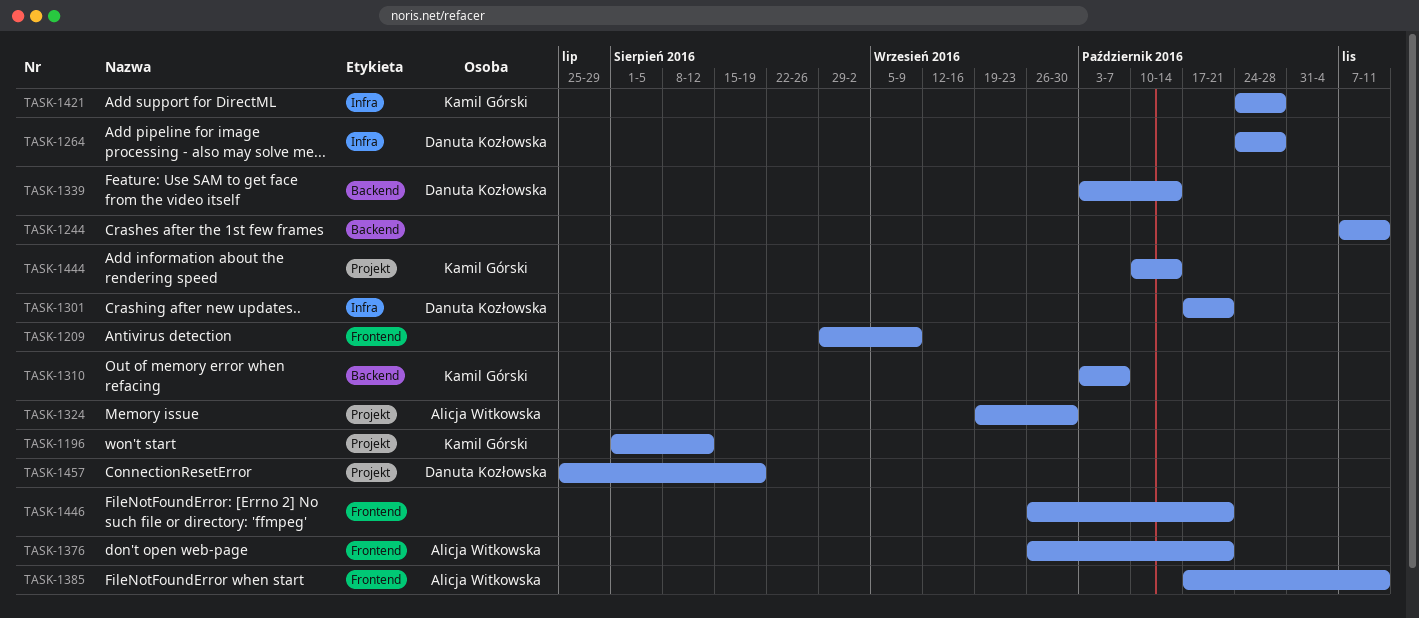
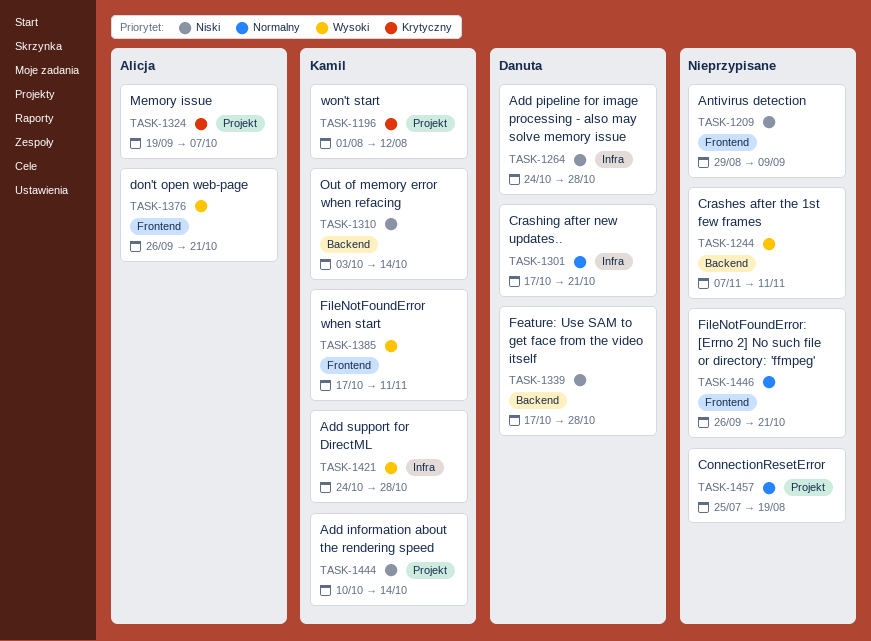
TASK-1310, due: Oct 7 -> Oct 14
TASK-1324, due: Sep 30 -> Oct 7
TASK-1339, start: Oct 3 -> Oct 17
TASK-1339, due: Oct 14 -> Oct 28
TASK-1385, owner: Alicja Witkowska -> Kamil Górski
TASK-1457, owner: Danuta Kozłowska -> none

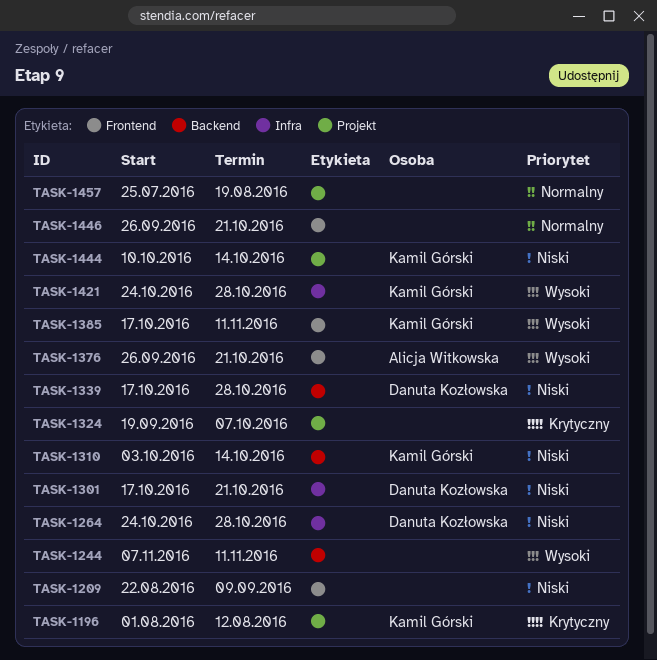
TASK-1209, start: Aug 29 -> Aug 22
TASK-1301, priority: Normalny -> Niski
TASK-1324, owner: Alicja Witkowska -> none

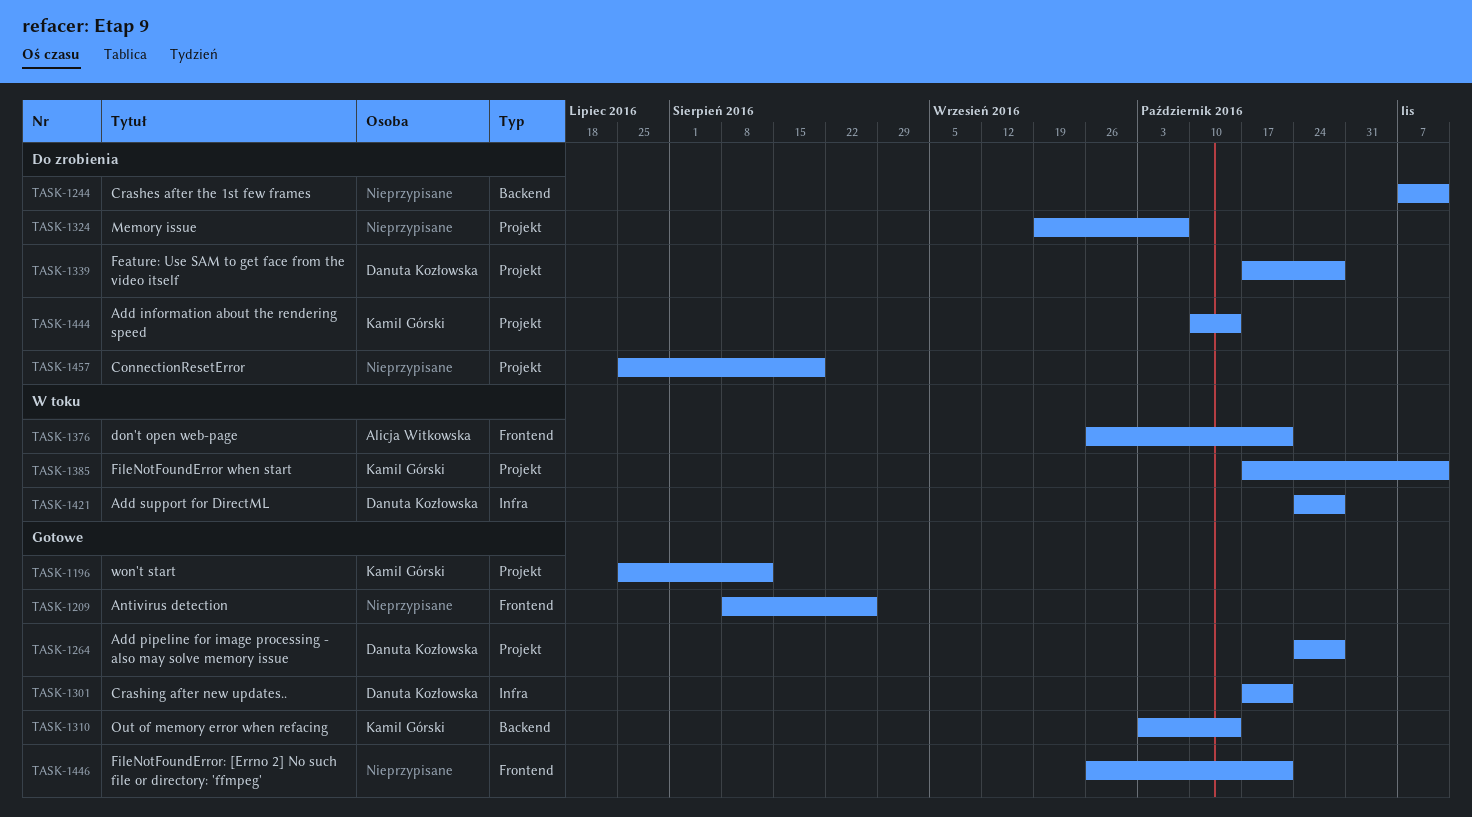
TASK-1196, start: Aug 1 -> Jul 25
TASK-1209, start: Aug 22 -> Aug 8
TASK-1209, due: Sep 9 -> Aug 26
TASK-1264, label: Infra -> Projekt
TASK-1339, label: Backend -> Projekt
TASK-1385, label: Frontend -> Projekt
TASK-1421, owner: Kamil Górski -> Danuta Kozłowska

